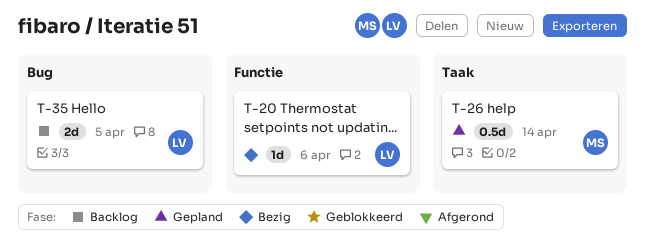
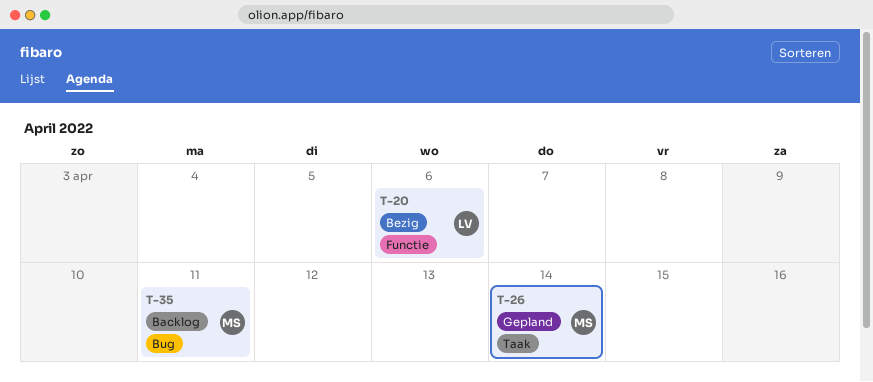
T-35, owner: LV -> MS
T-35, due: Apr 5 -> Apr 11

